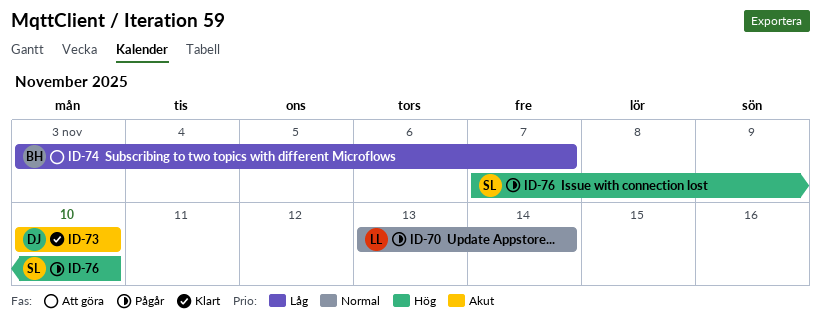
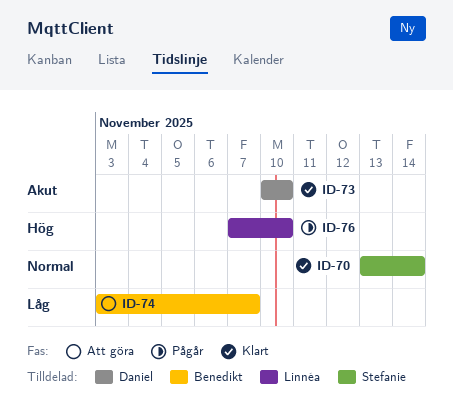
ID-70, status: Pågår -> Klart
ID-70, owner: Linnéa -> Stefanie
ID-76, owner: Stefanie -> Linnéa

